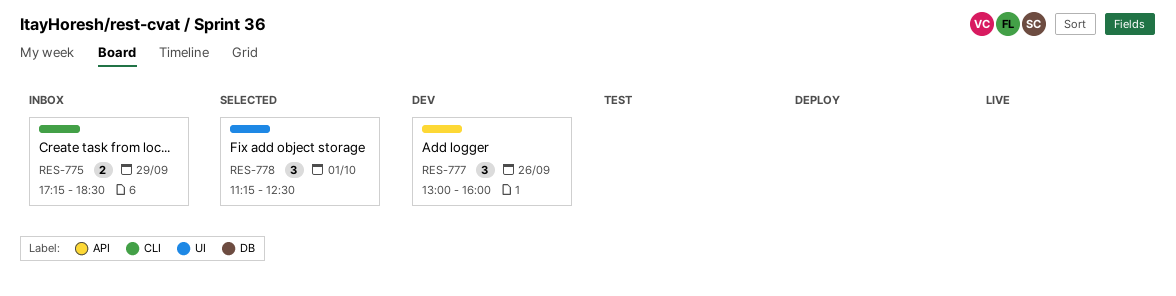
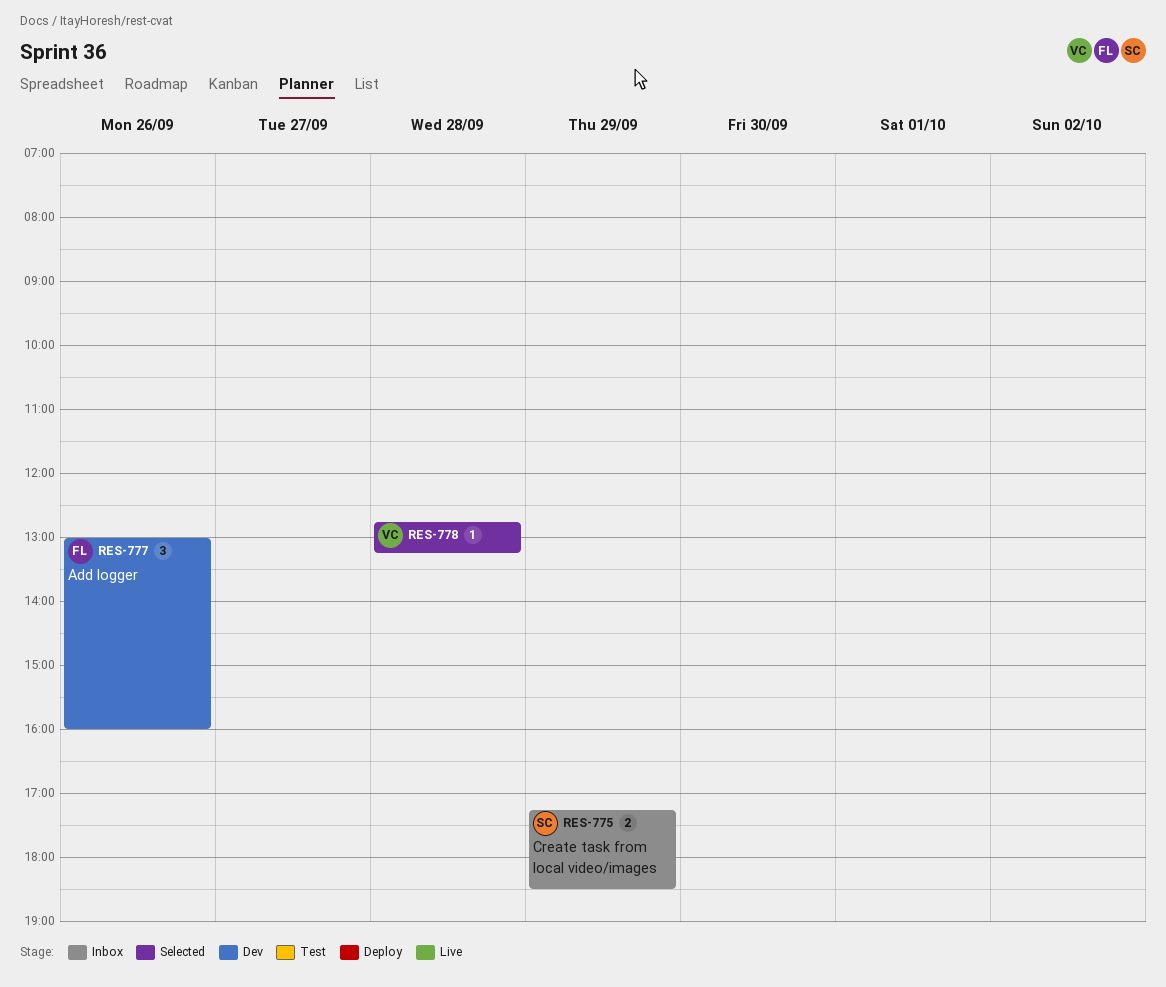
RES-778, estimate: 3 -> 1
RES-778, day: Oct 1 -> Sep 28
RES-778, begins: 11:15 -> 12:45
RES-778, ends: 12:30 -> 13:15

